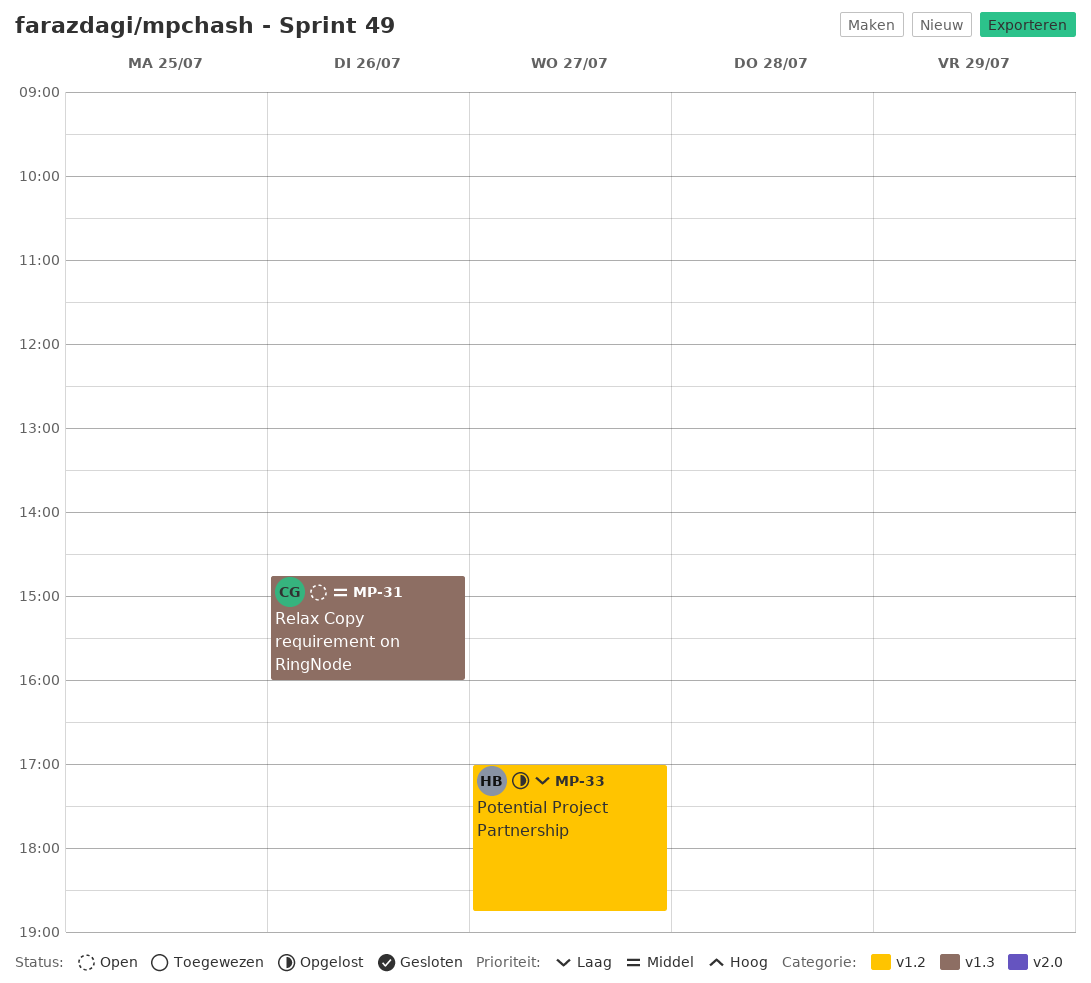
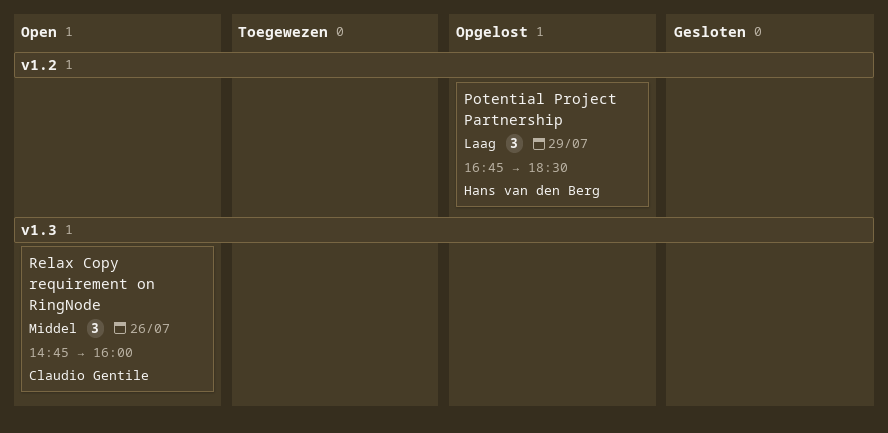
Potential Project Partnership, day: Jul 27 -> Jul 29
Potential Project Partnership, begins: 17:00 -> 16:45
Potential Project Partnership, ends: 18:45 -> 18:30

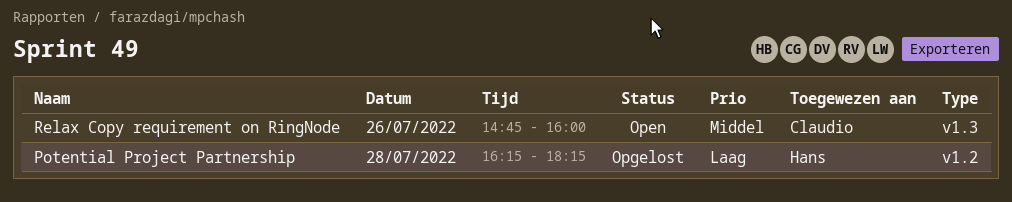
Potential Project Partnership, day: Jul 29 -> Jul 28
Potential Project Partnership, begins: 16:45 -> 16:15
Potential Project Partnership, ends: 18:30 -> 18:15

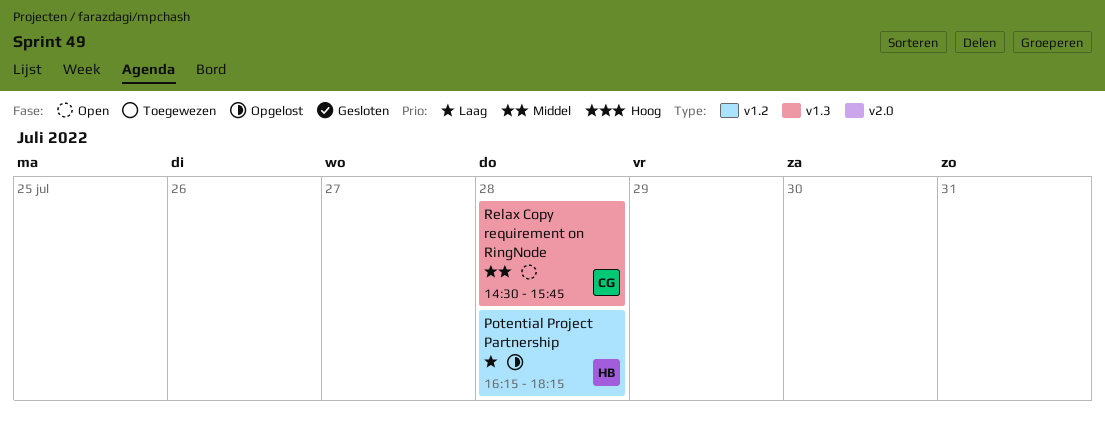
Relax Copy requirement on RingNode, day: Jul 26 -> Jul 28
Relax Copy requirement on RingNode, begins: 14:45 -> 14:30
Relax Copy requirement on RingNode, ends: 16:00 -> 15:45

